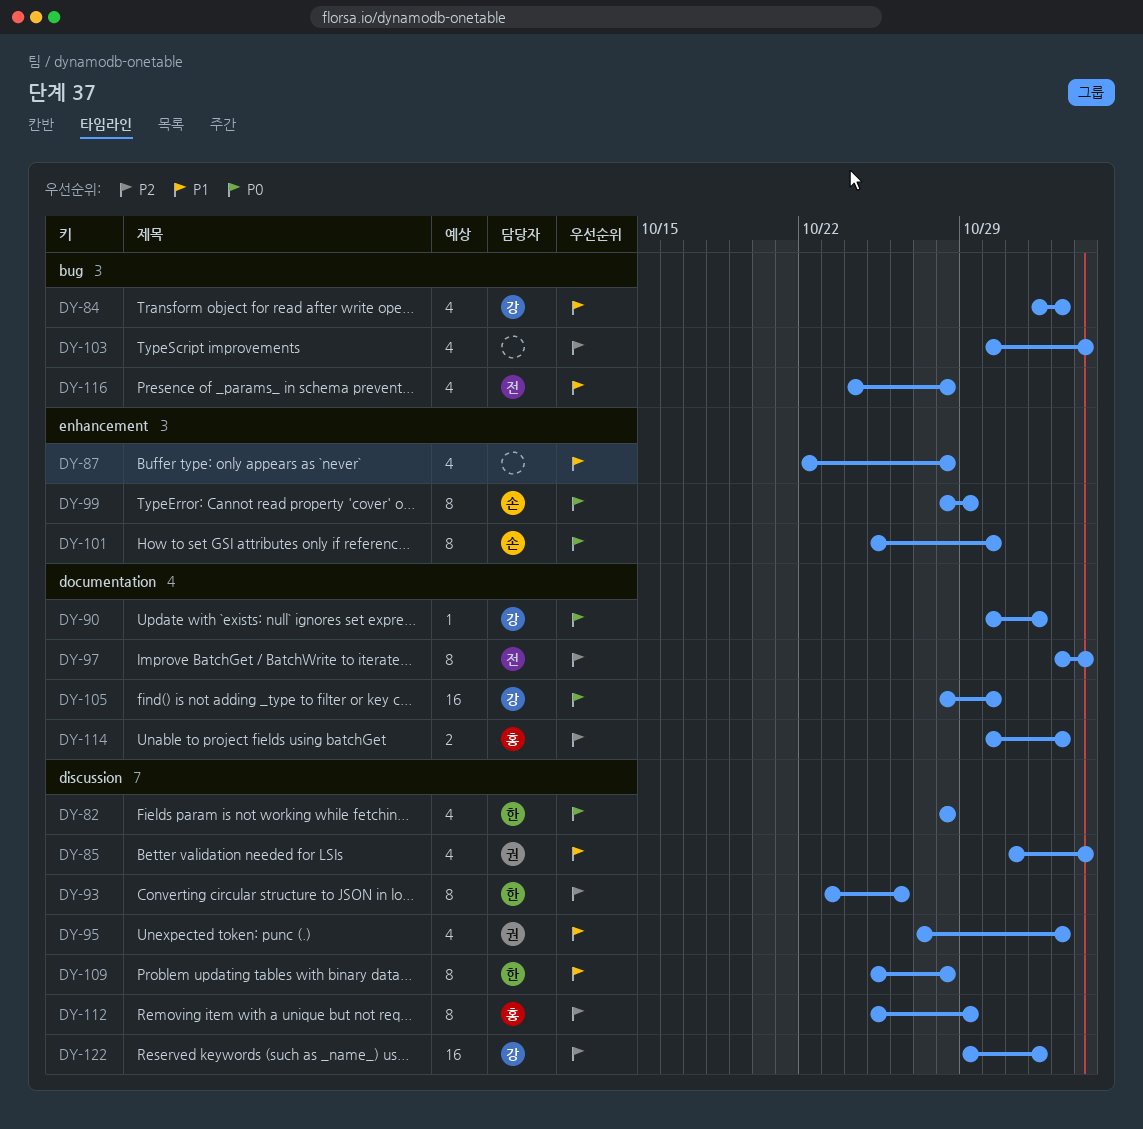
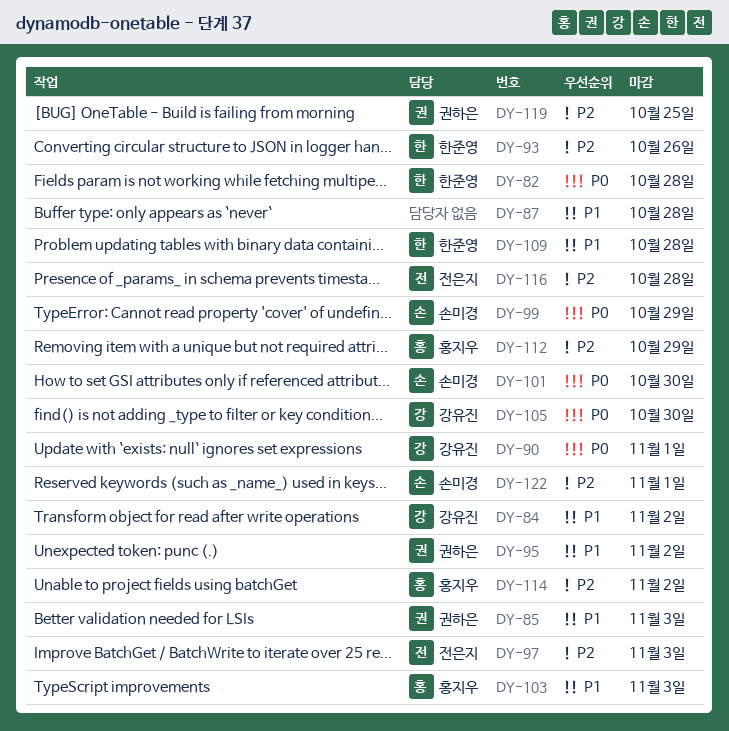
DY-103, owner: none -> 홍지우
DY-103, priority: P2 -> P1
DY-116, priority: P1 -> P2
DY-119: none -> present
DY-122, owner: 강유진 -> 손미경

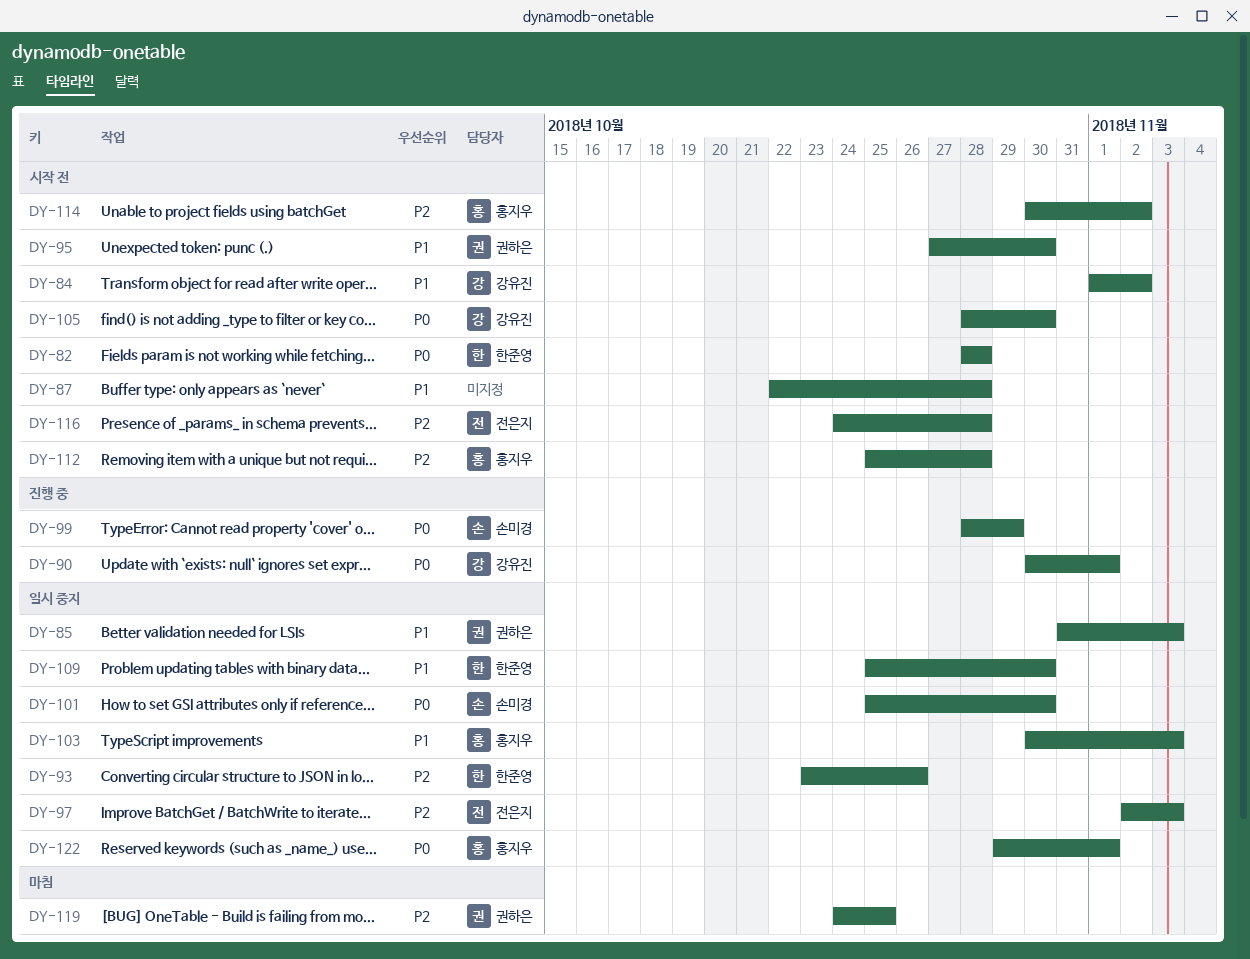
DY-95, due: Nov 2 -> Oct 30
DY-109, due: Oct 28 -> Oct 30
DY-112, due: Oct 29 -> Oct 28
DY-122, owner: 손미경 -> 홍지우
DY-122, priority: P2 -> P0

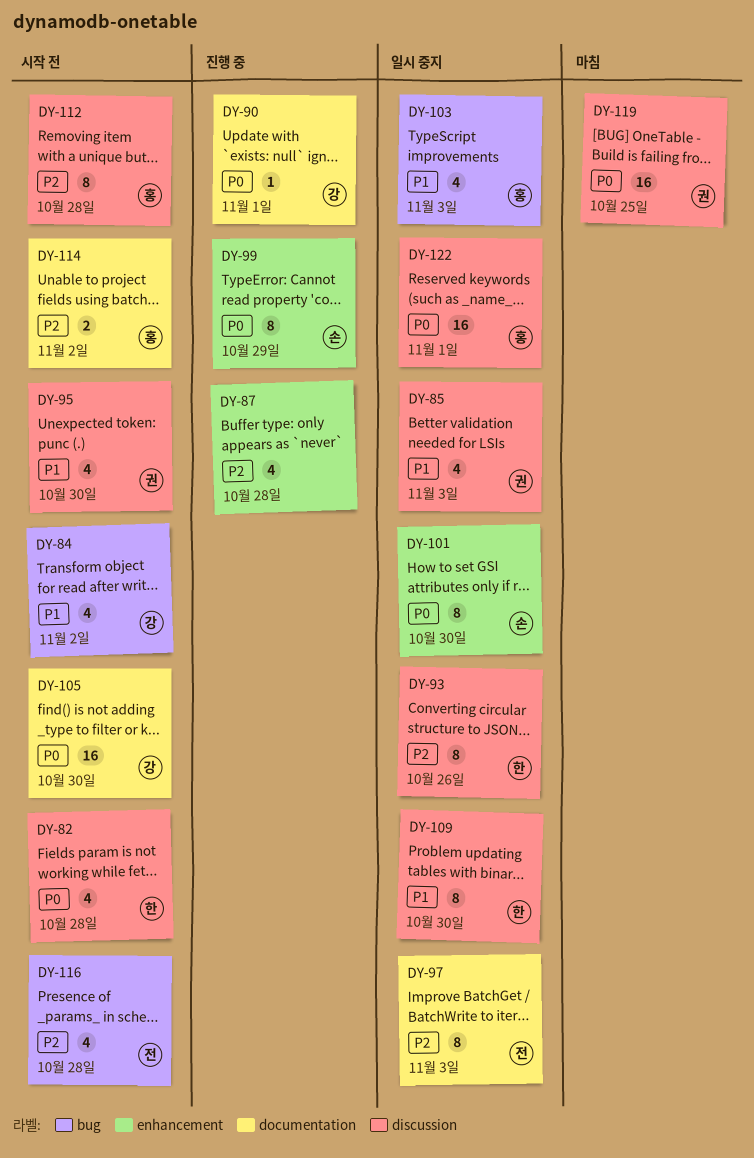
DY-87, status: 시작 전 -> 진행 중
DY-87, priority: P1 -> P2
DY-119, priority: P2 -> P0

